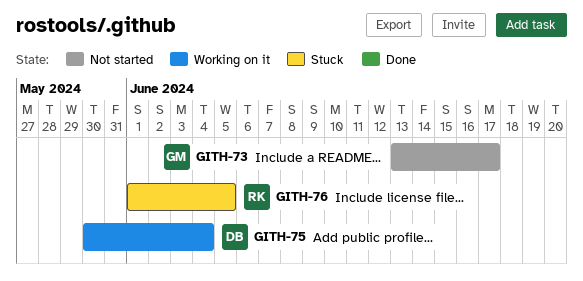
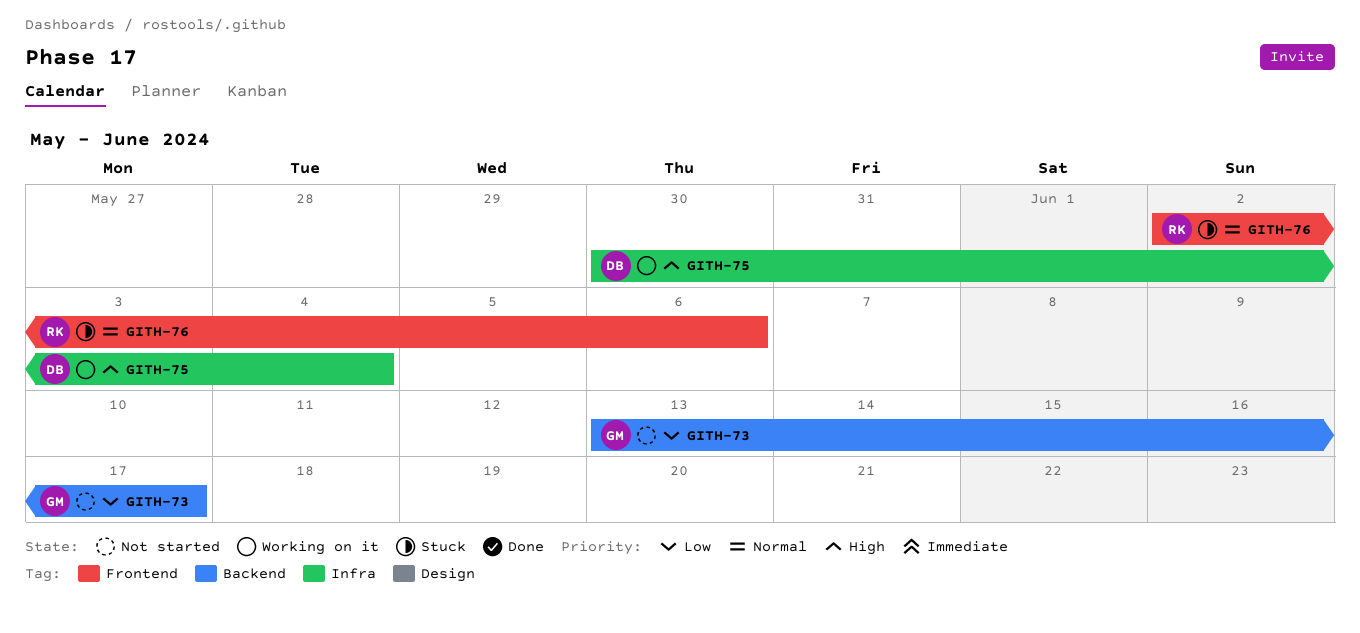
GITH-76, start: Jun 1 -> Jun 2
GITH-76, due: Jun 5 -> Jun 6

